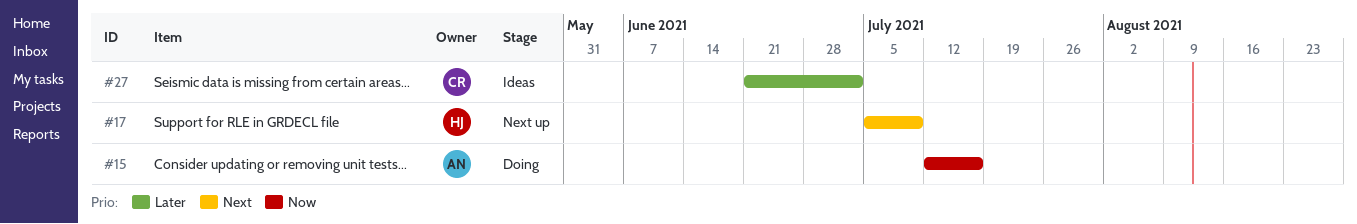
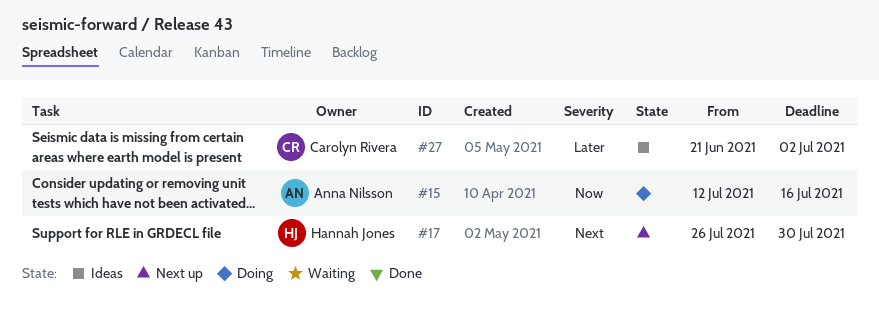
#17, start: Jul 5 -> Jul 26
#17, due: Jul 9 -> Jul 30

